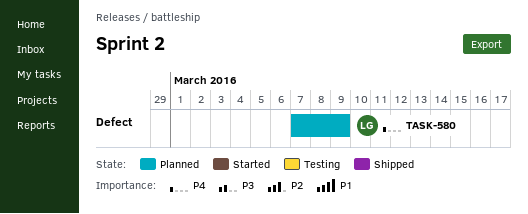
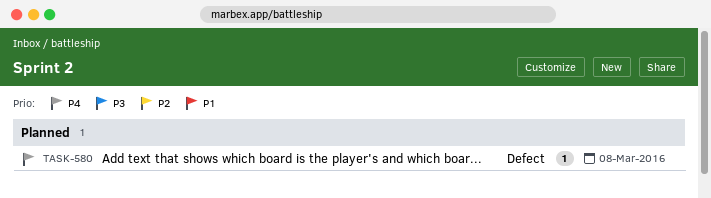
TASK-580, due: Mar 9 -> Mar 8

